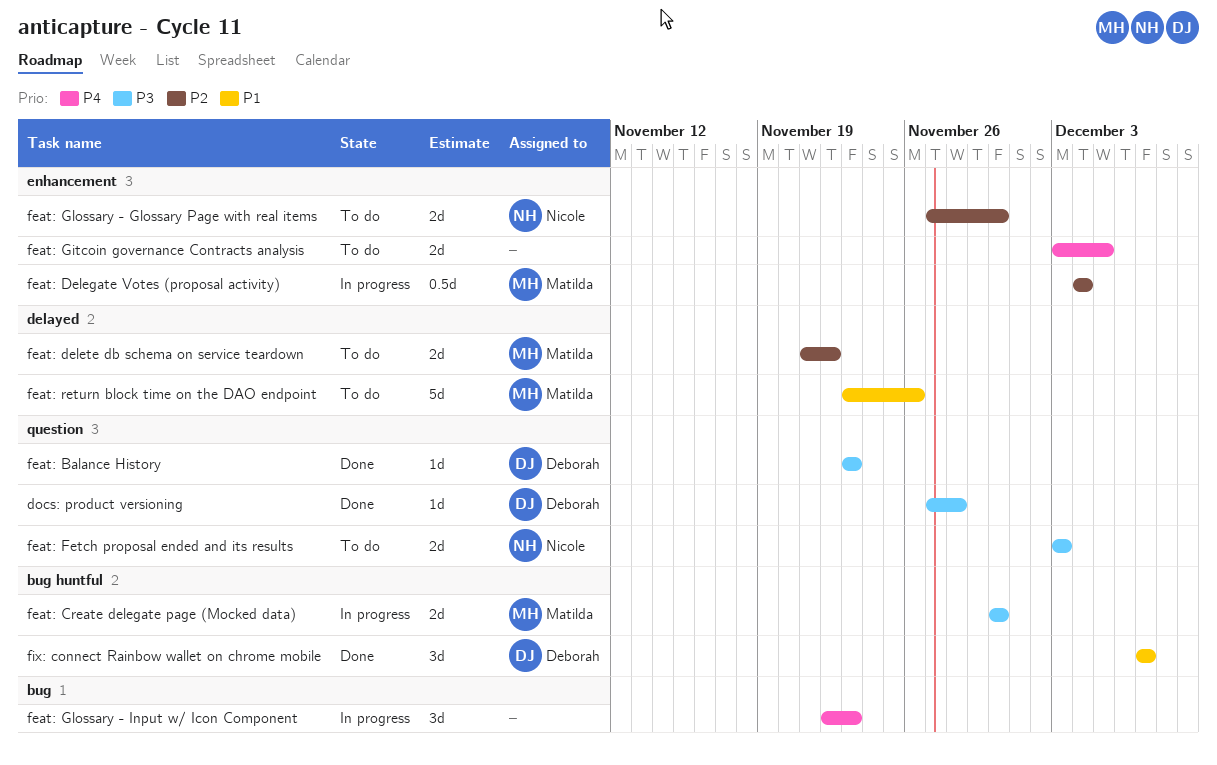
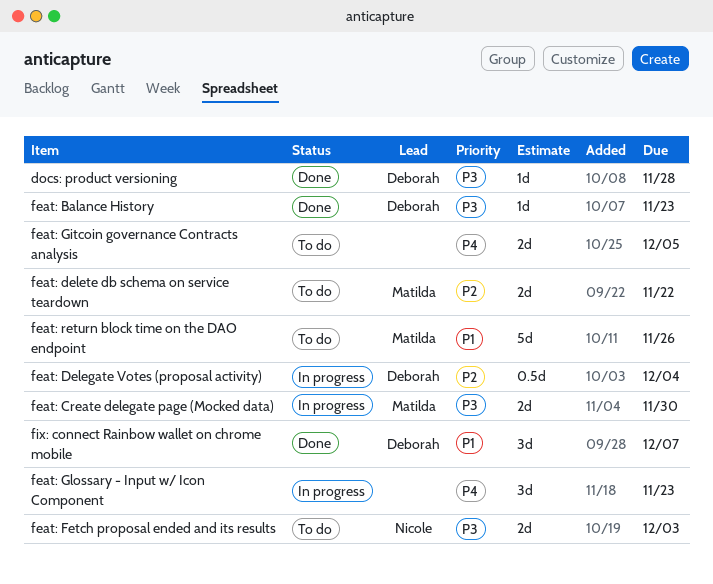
feat: Delegate Votes (proposal activity), owner: Matilda -> Deborah
feat: Glossary - Glossary Page with real items: present -> none

